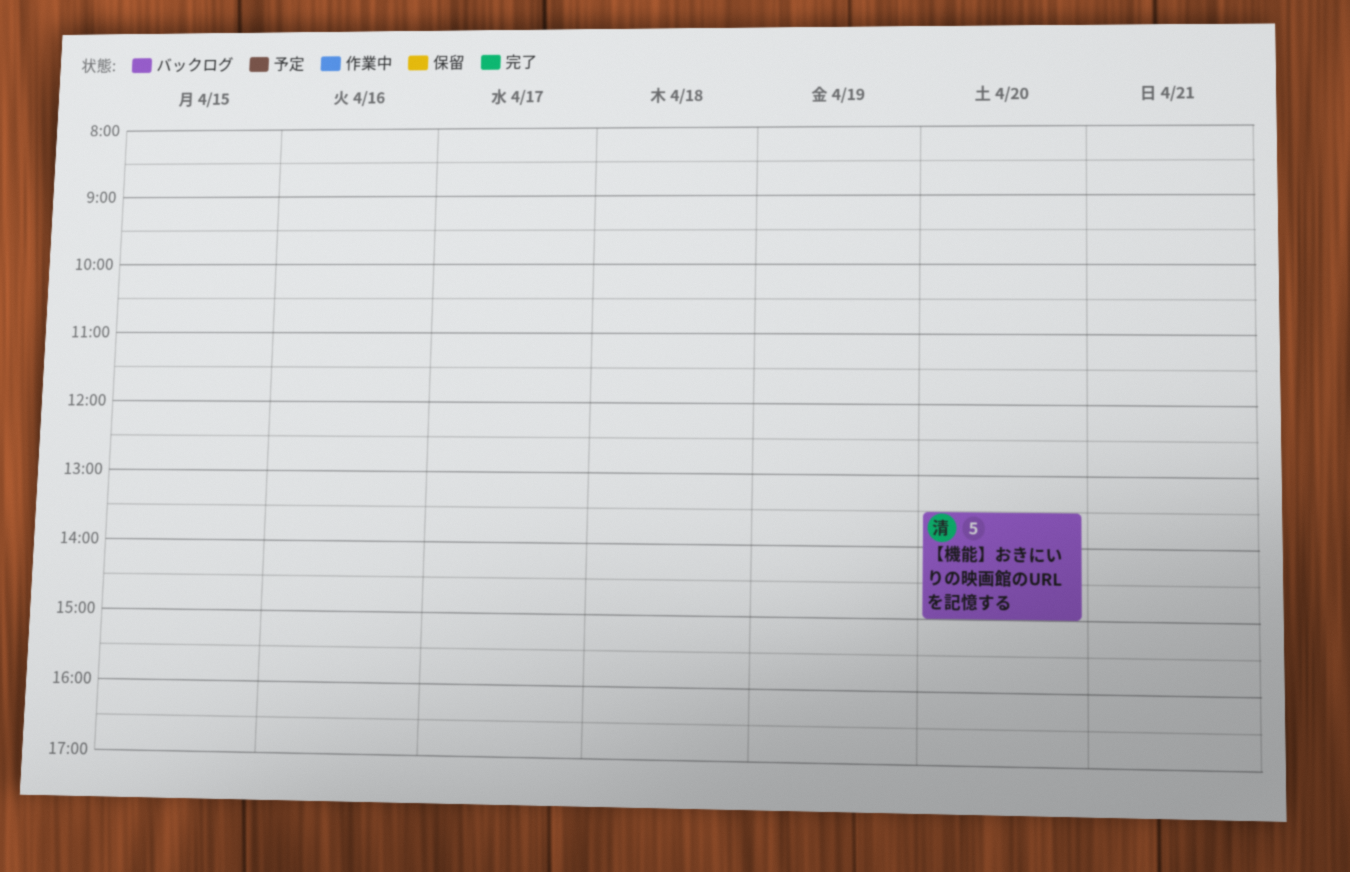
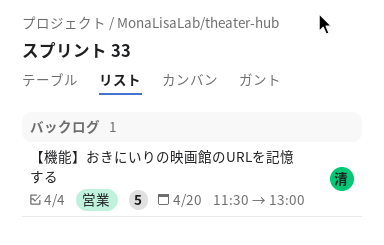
【機能】おきにいりの映画館のURLを記憶する, begins: 13:30 -> 11:30
【機能】おきにいりの映画館のURLを記憶する, ends: 15:00 -> 13:00

